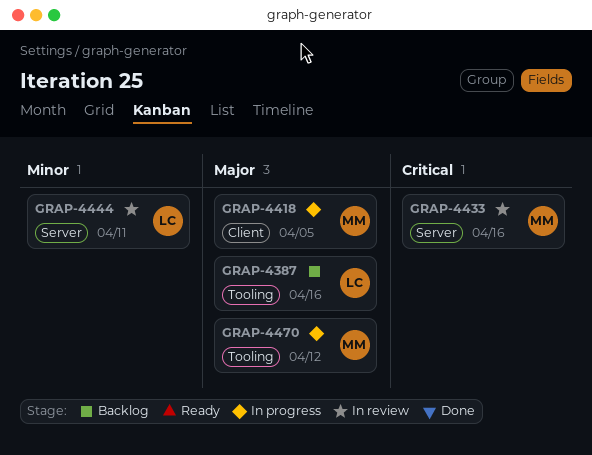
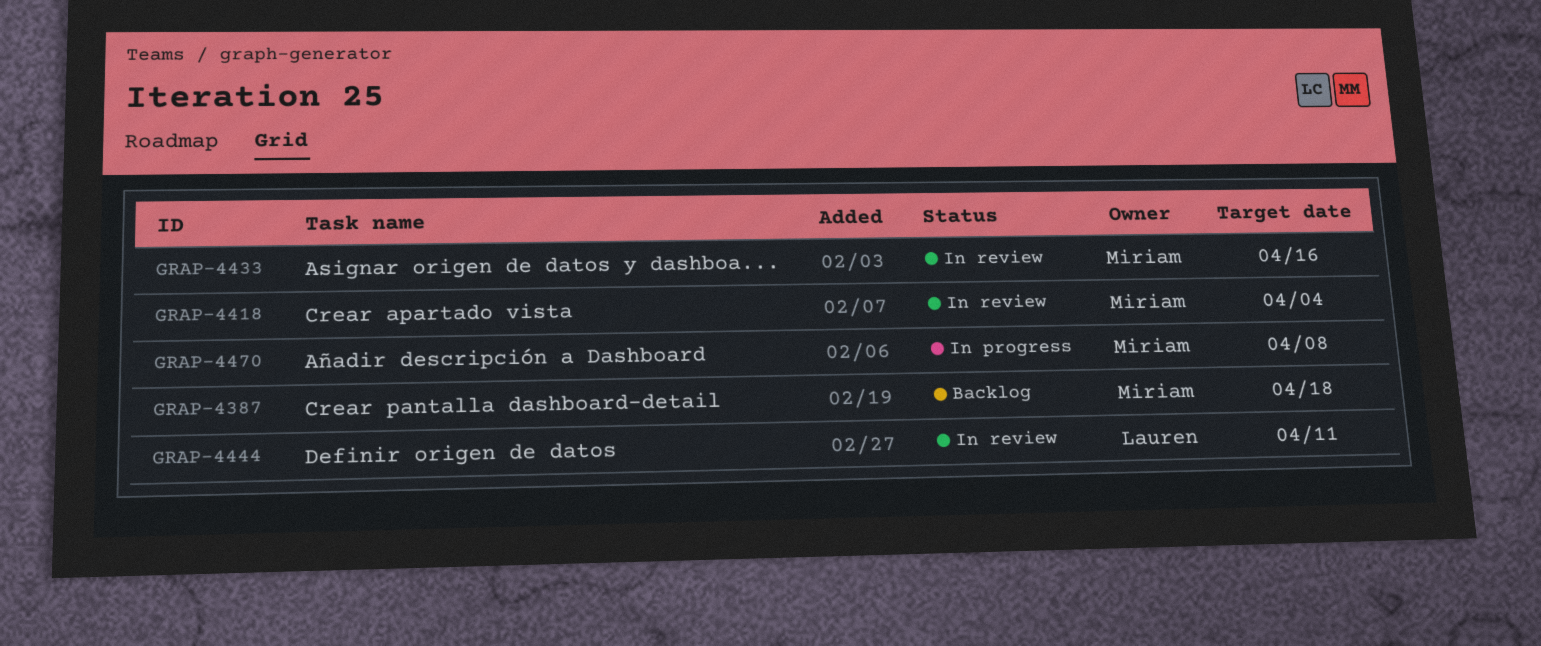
GRAP-4387, owner: Lauren -> Miriam
GRAP-4387, due: Apr 16 -> Apr 18
GRAP-4418, status: In progress -> In review
GRAP-4418, due: Apr 5 -> Apr 4
GRAP-4470, due: Apr 12 -> Apr 8

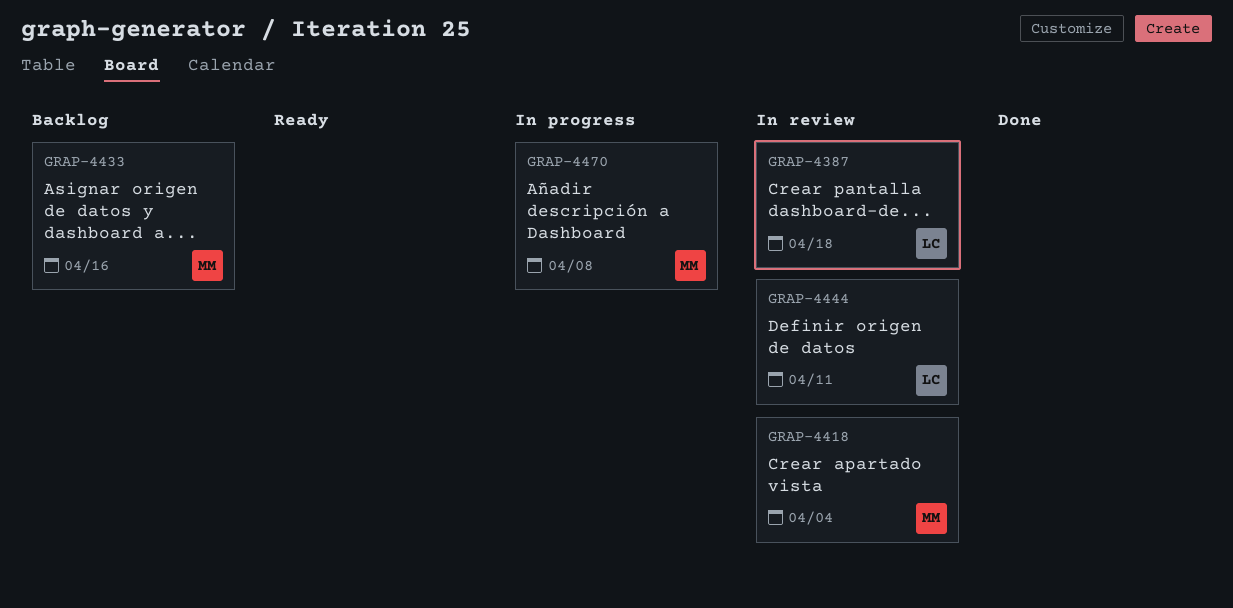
GRAP-4387, status: Backlog -> In review
GRAP-4387, owner: Miriam -> Lauren
GRAP-4433, status: In review -> Backlog

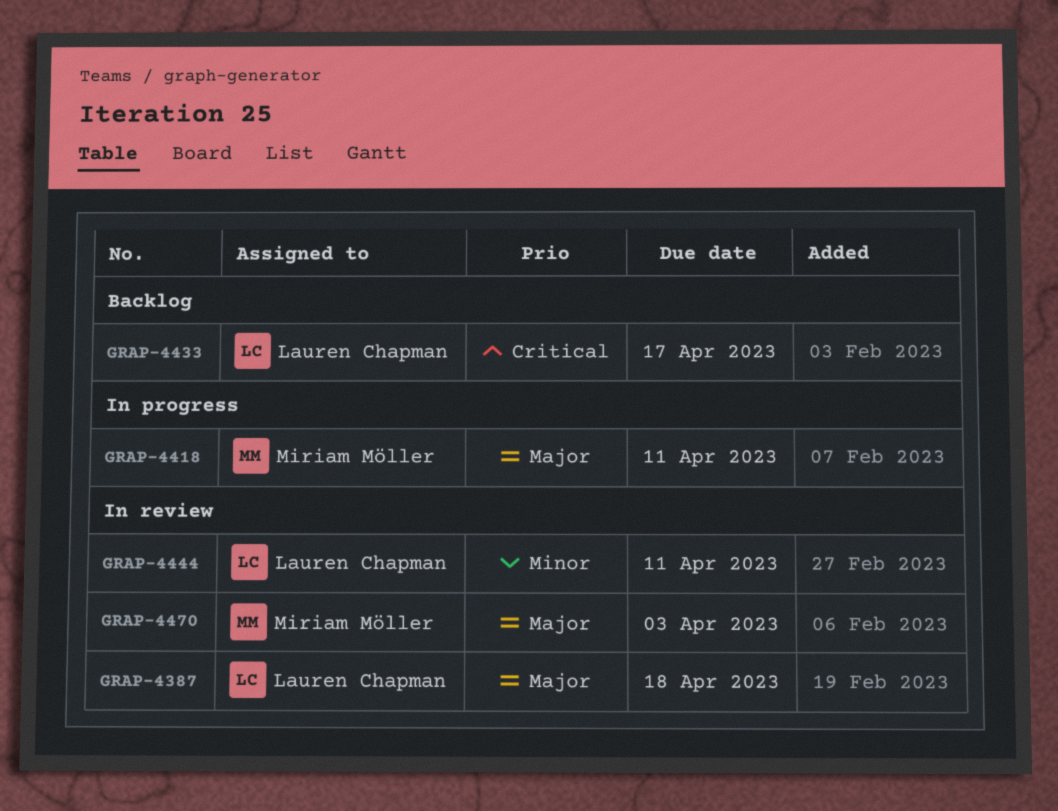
GRAP-4418, status: In review -> In progress
GRAP-4418, due: Apr 4 -> Apr 11
GRAP-4433, owner: Miriam Möller -> Lauren Chapman
GRAP-4433, due: Apr 16 -> Apr 17
GRAP-4470, status: In progress -> In review
GRAP-4470, due: Apr 8 -> Apr 3

